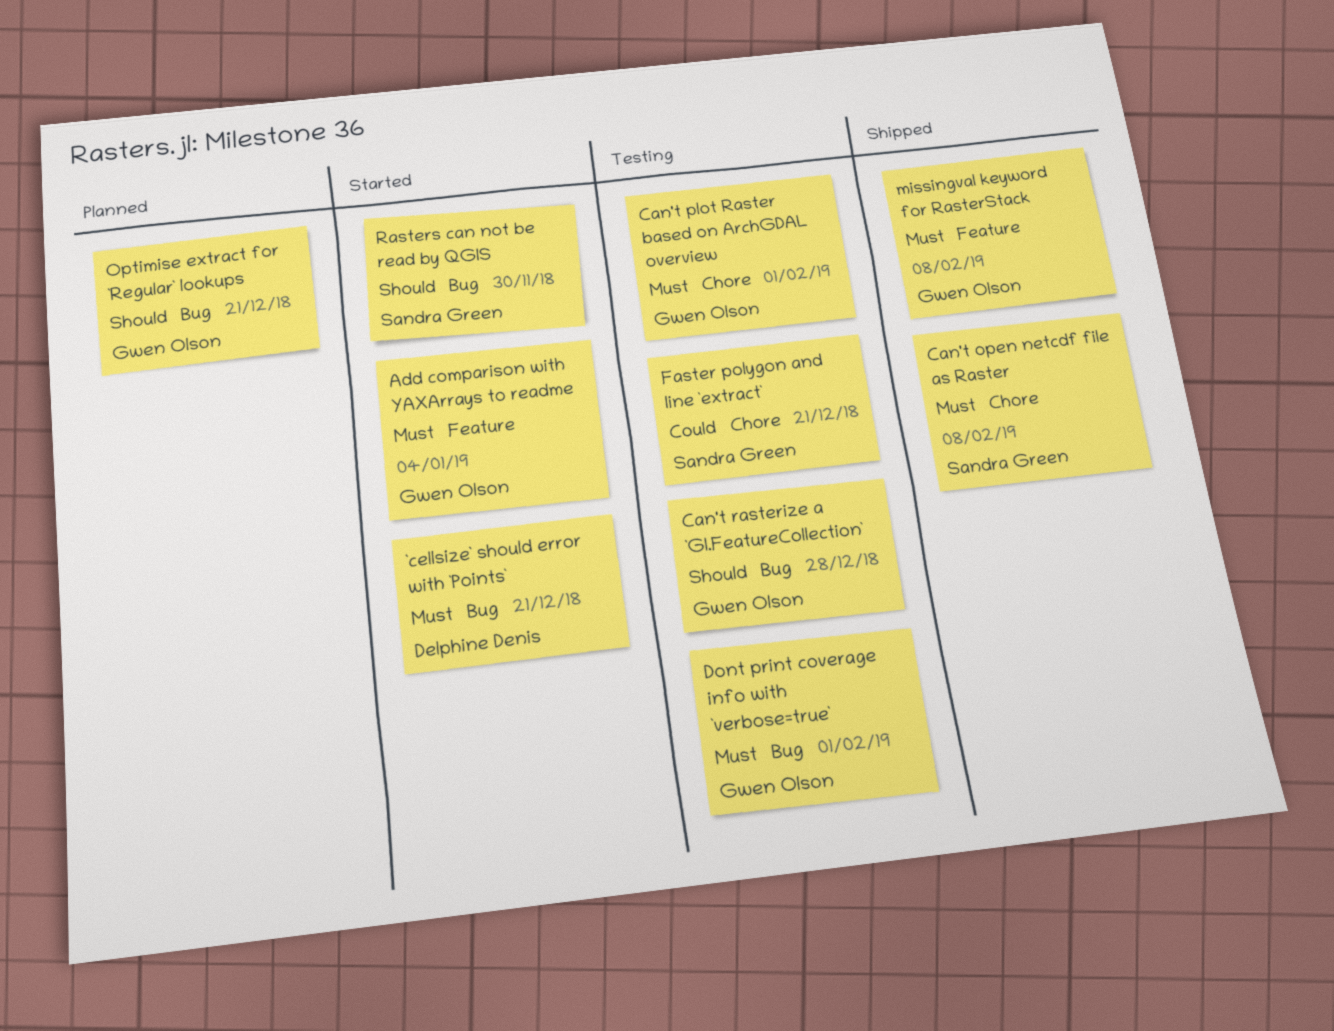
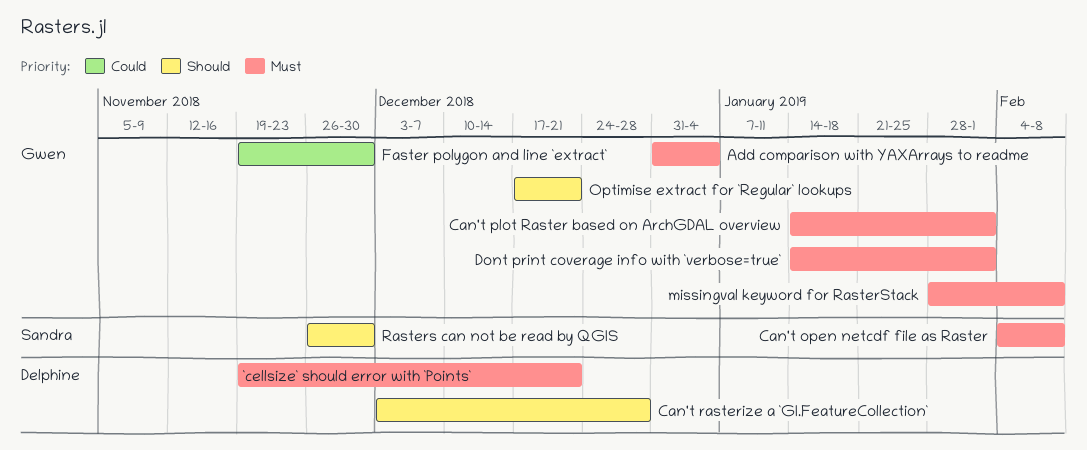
Can't rasterize a `GI.FeatureCollection`, owner: Gwen Olson -> Delphine Denis
Faster polygon and line `extract`, owner: Sandra Green -> Gwen Olson
Faster polygon and line `extract`, due: Dec 21 -> Nov 30

